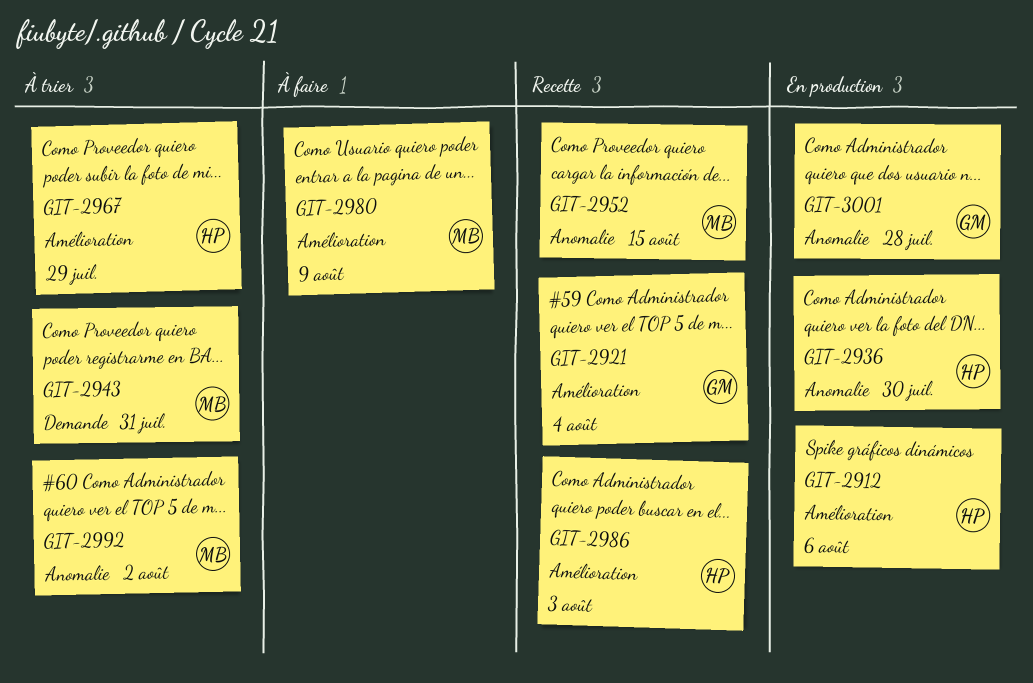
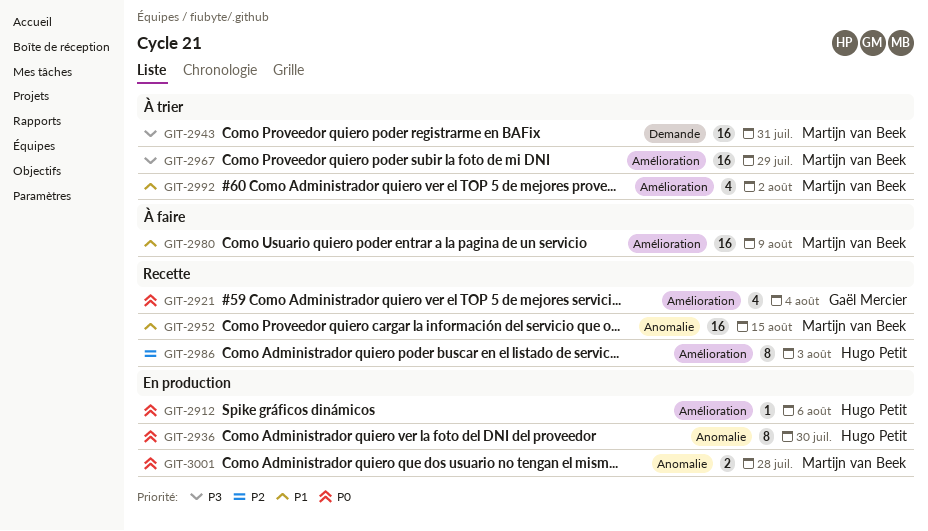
GIT-2967, owner: Hugo Petit -> Martijn van Beek
GIT-2992, label: Anomalie -> Amélioration
GIT-3001, owner: Gaël Mercier -> Martijn van Beek

